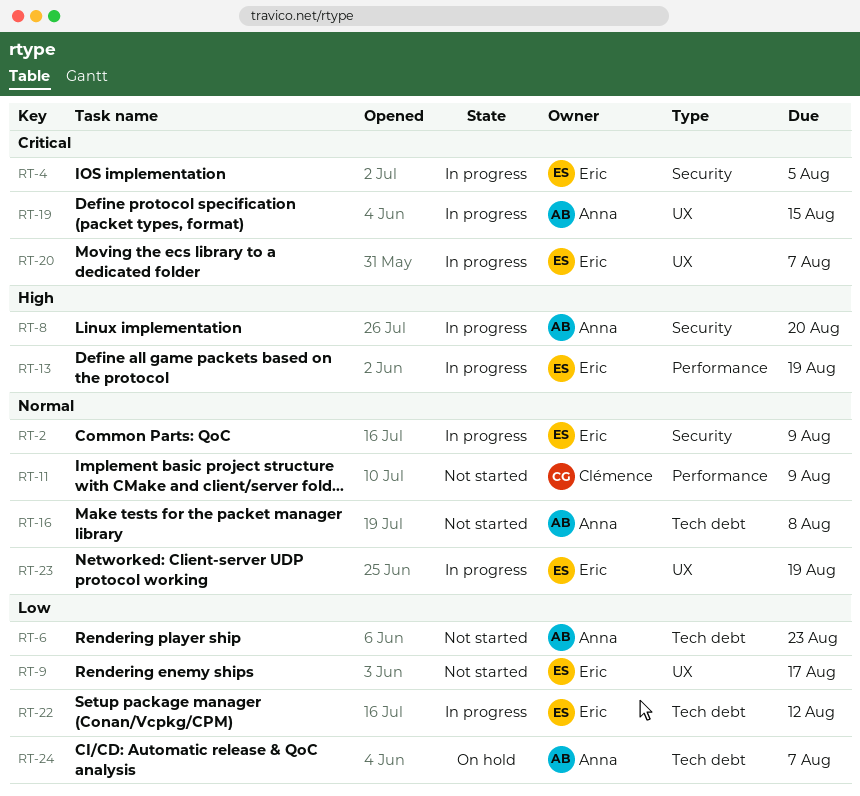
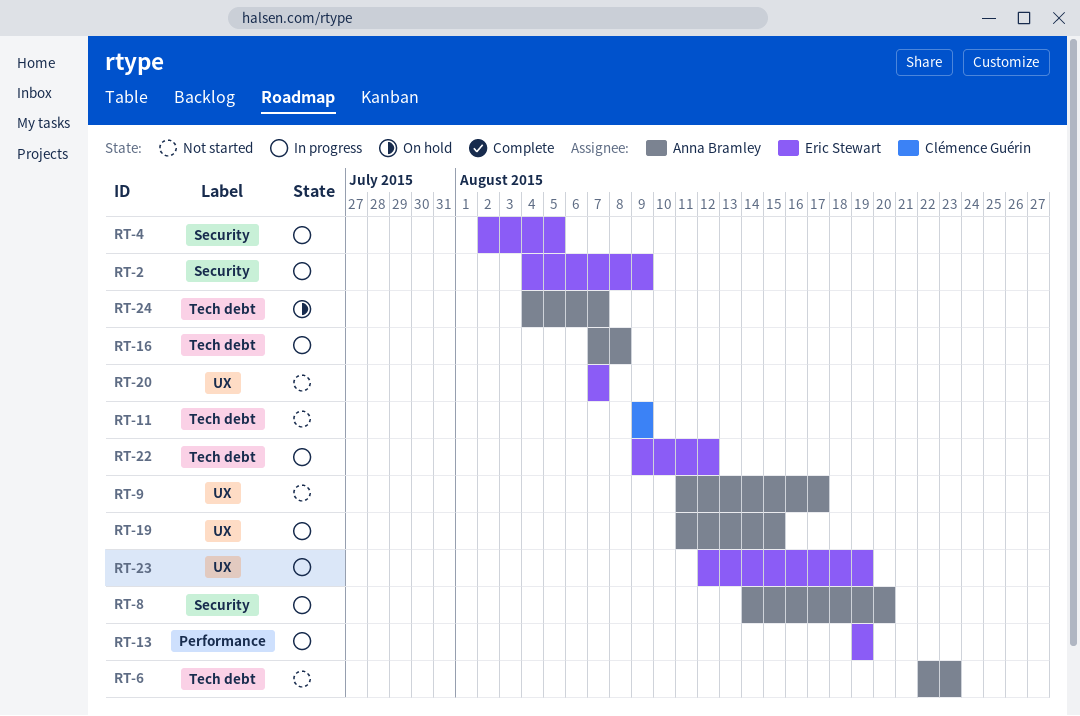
RT-9, owner: Eric Stewart -> Anna Bramley
RT-11, label: Performance -> Tech debt
RT-16, status: Not started -> In progress
RT-20, status: In progress -> Not started

